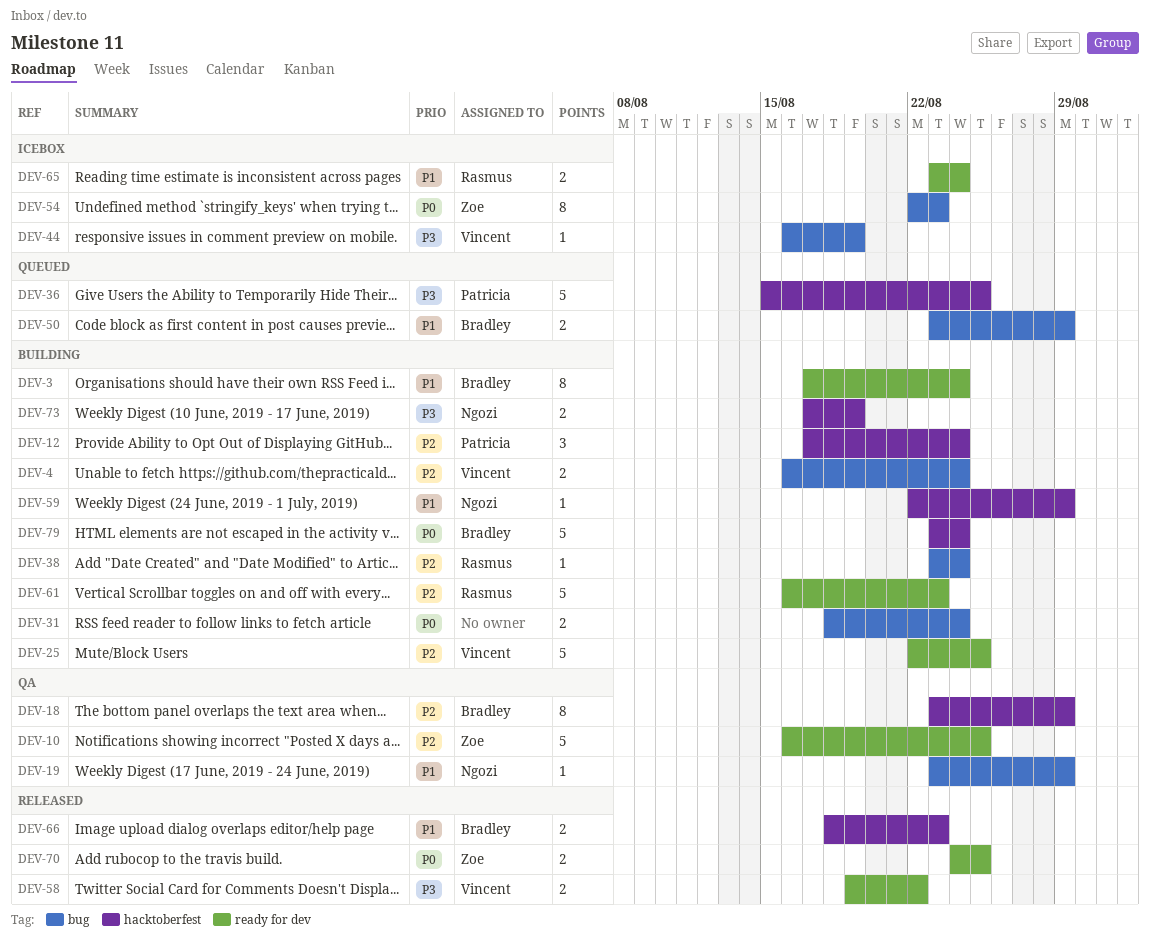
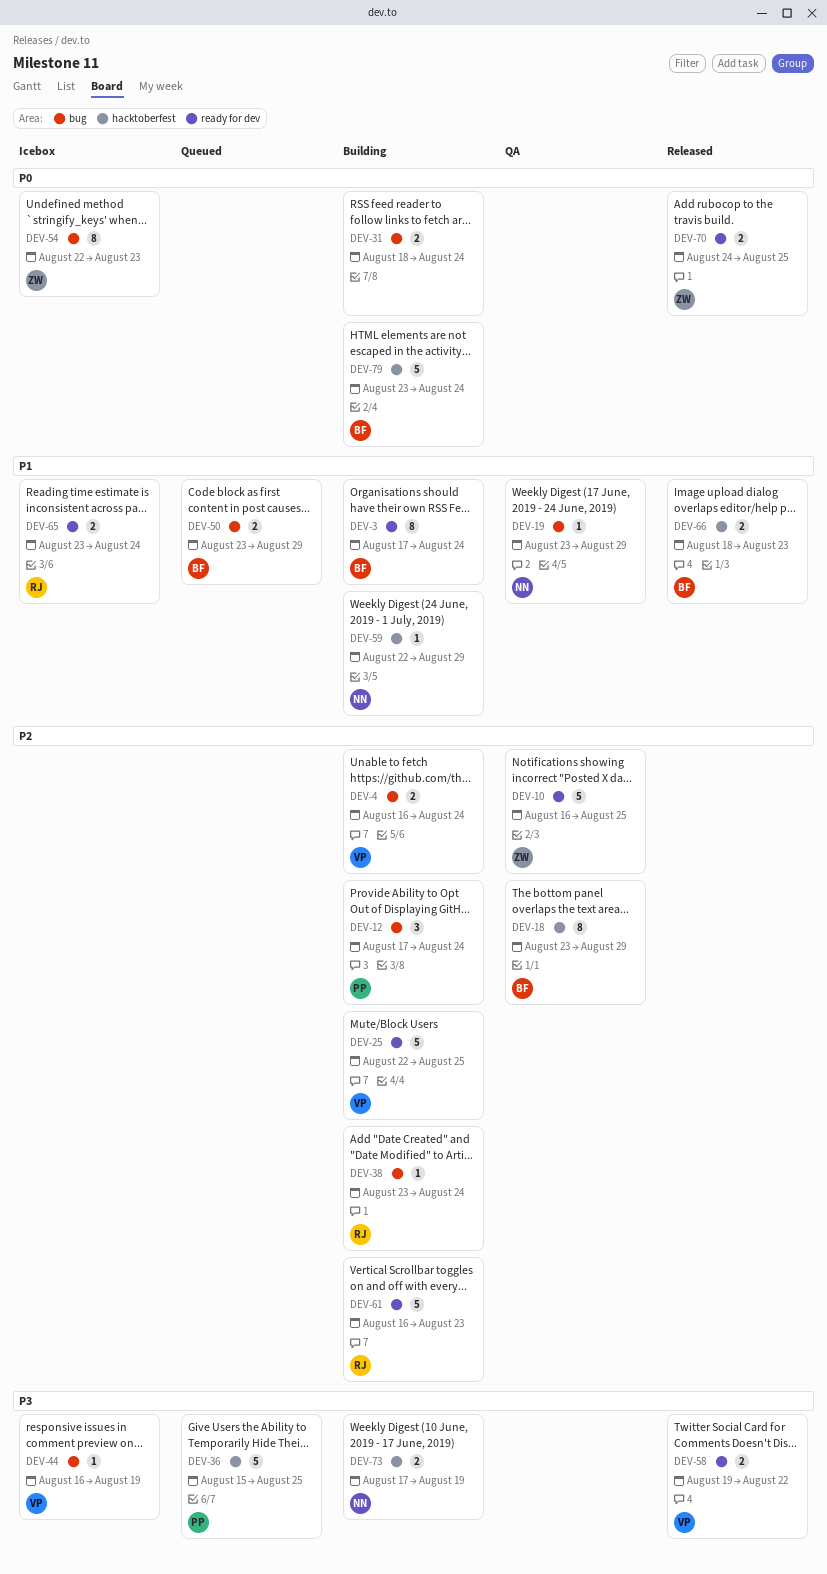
DEV-12, label: hacktoberfest -> bug

